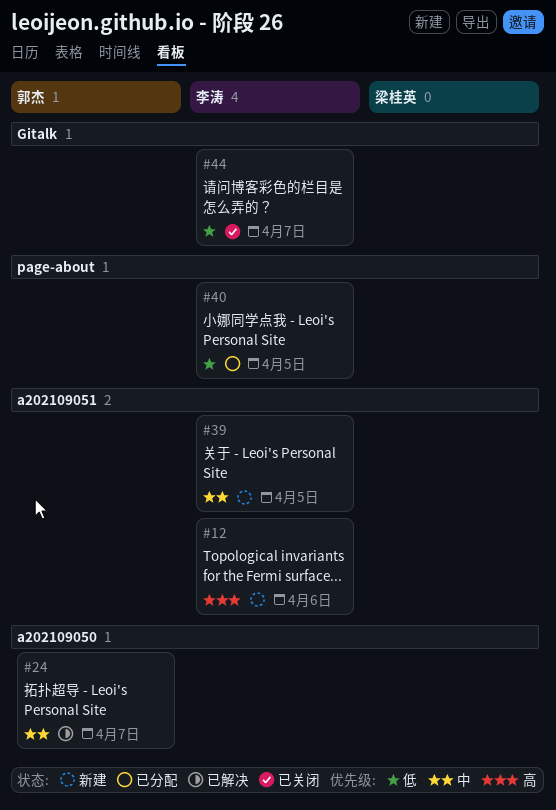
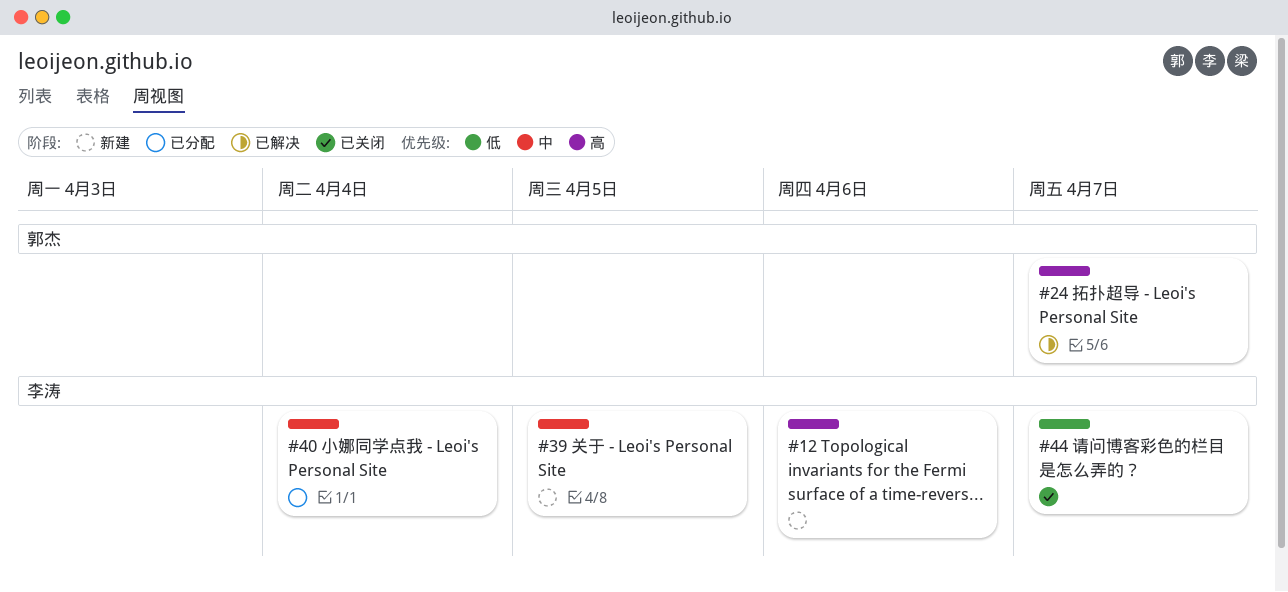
#24, priority: 中 -> 高
#40, priority: 低 -> 中
#40, due: Apr 5 -> Apr 4

